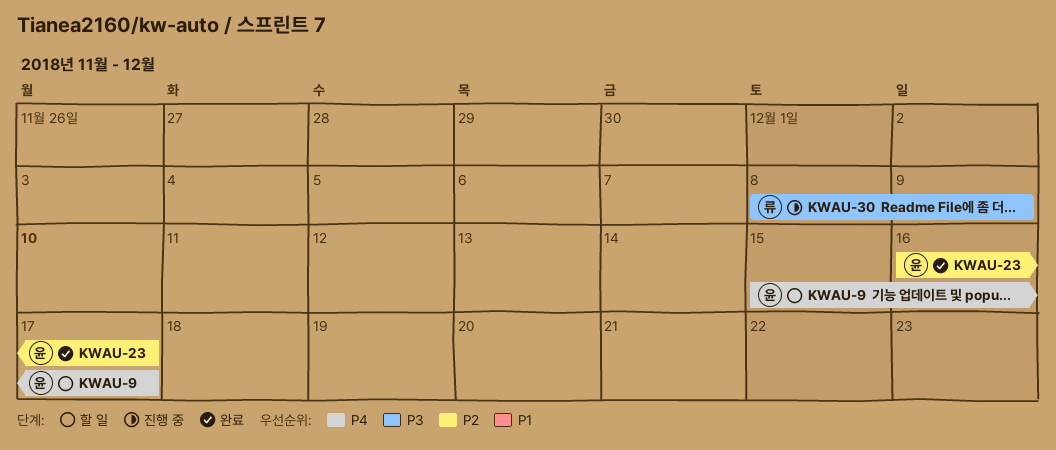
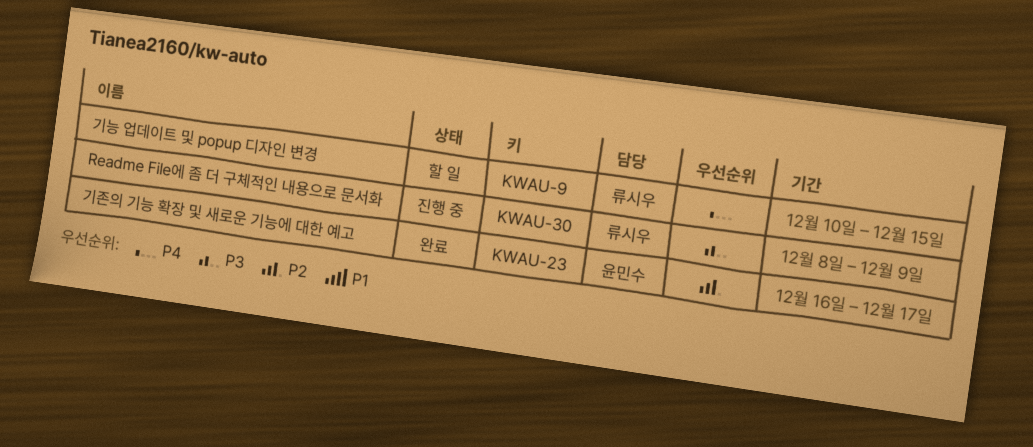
KWAU-9, owner: 윤민수 -> 류시우
KWAU-9, start: Dec 15 -> Dec 10
KWAU-9, due: Dec 17 -> Dec 15

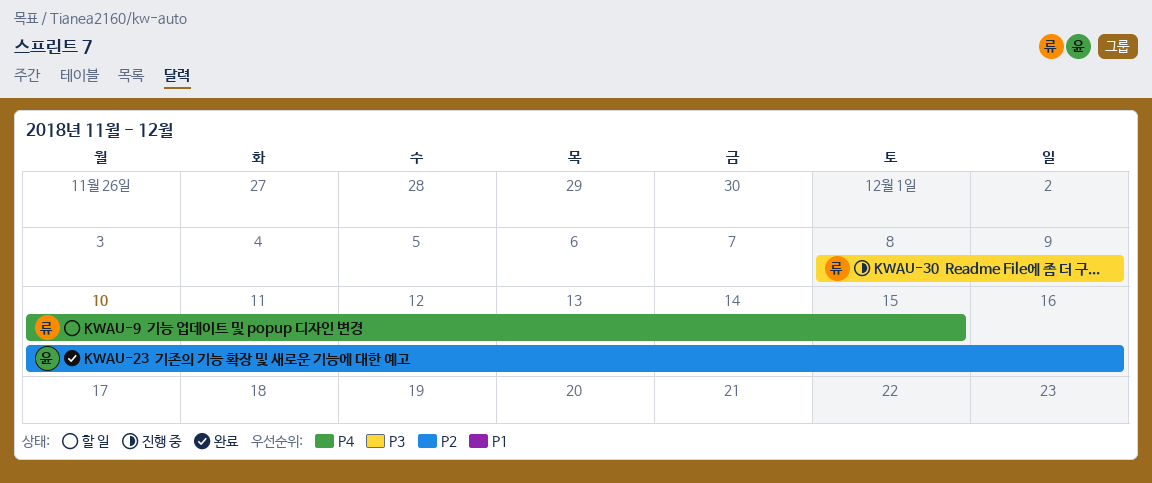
KWAU-23, start: Dec 16 -> Dec 10
KWAU-23, due: Dec 17 -> Dec 16

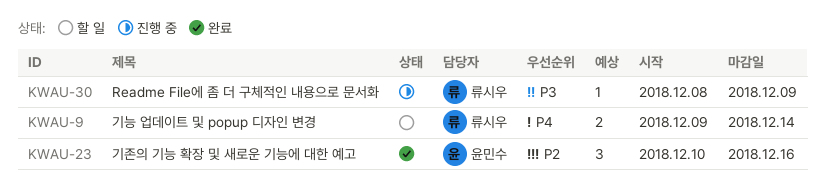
KWAU-9, start: Dec 10 -> Dec 9
KWAU-9, due: Dec 15 -> Dec 14

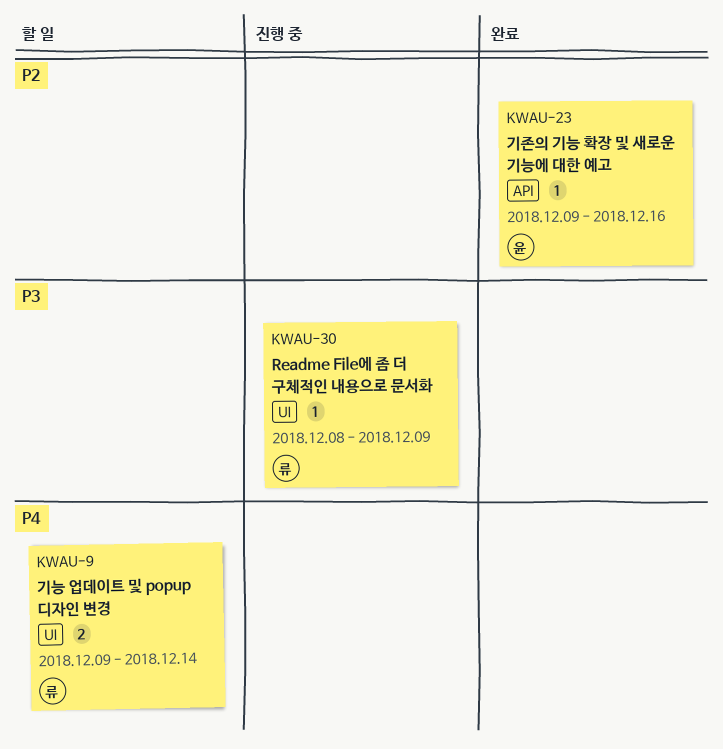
KWAU-23, estimate: 3 -> 1
KWAU-23, start: Dec 10 -> Dec 9

